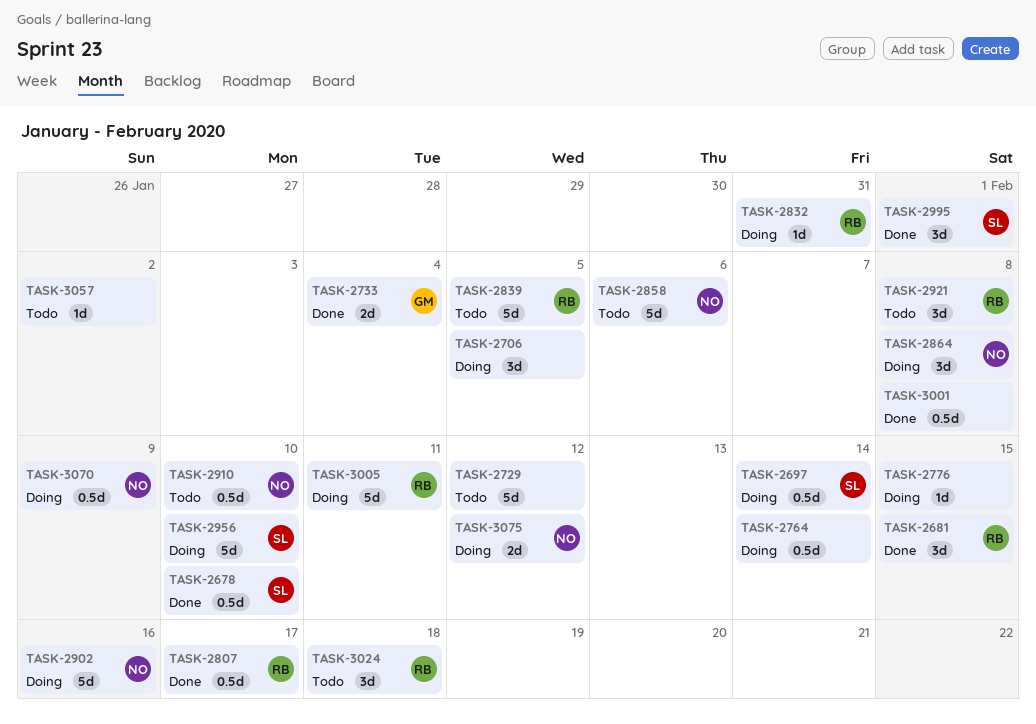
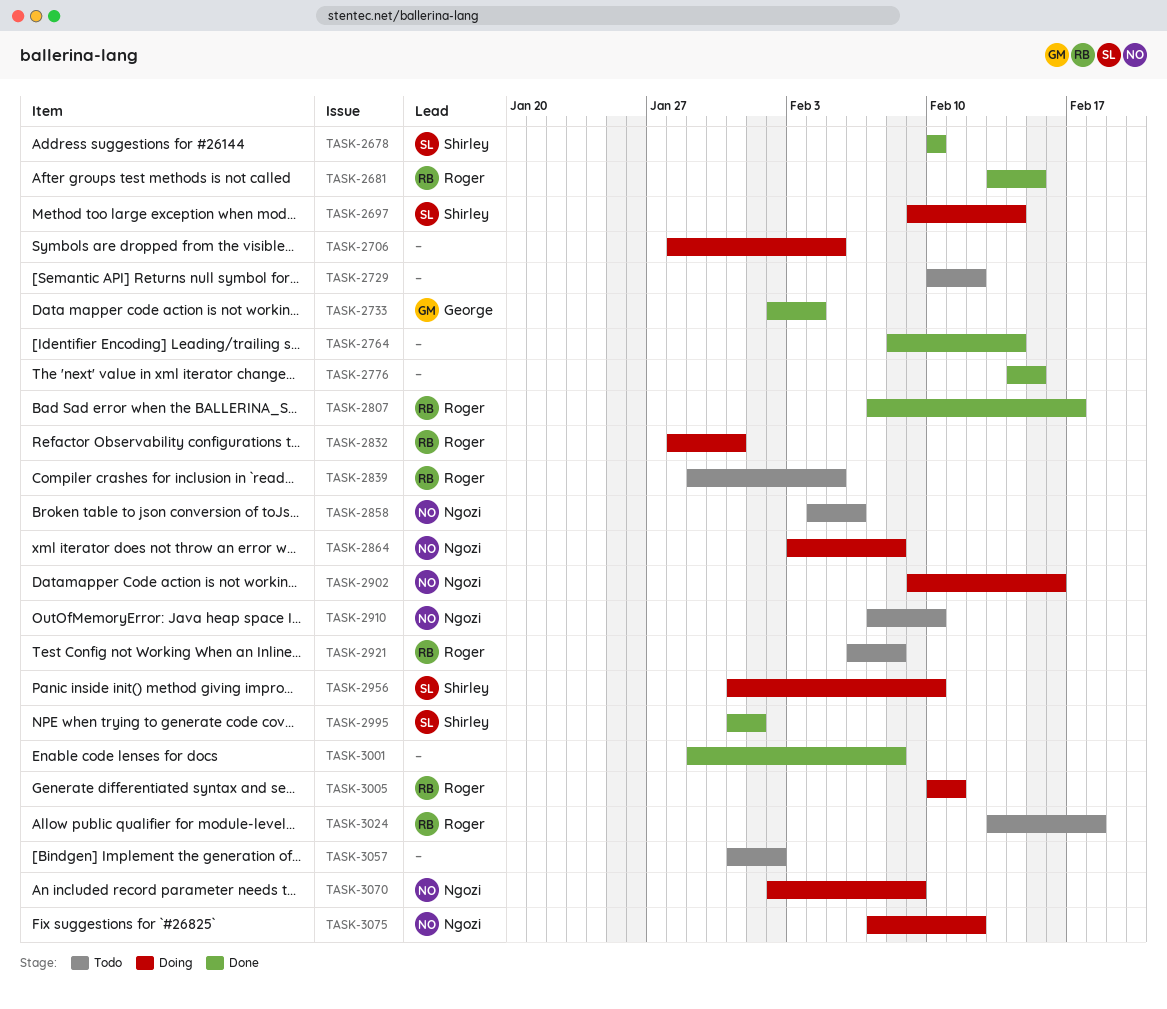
TASK-2764, status: Doing -> Done
TASK-2776, status: Doing -> Done

